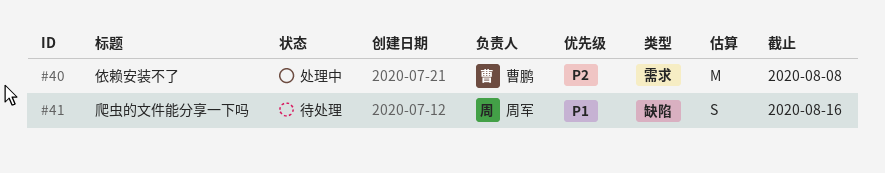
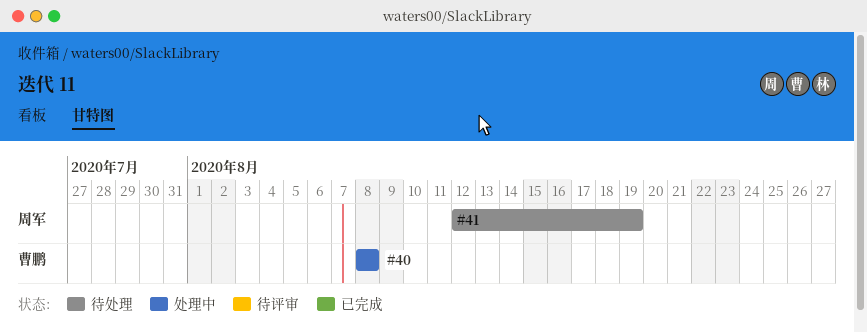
#41, due: Aug 16 -> Aug 19

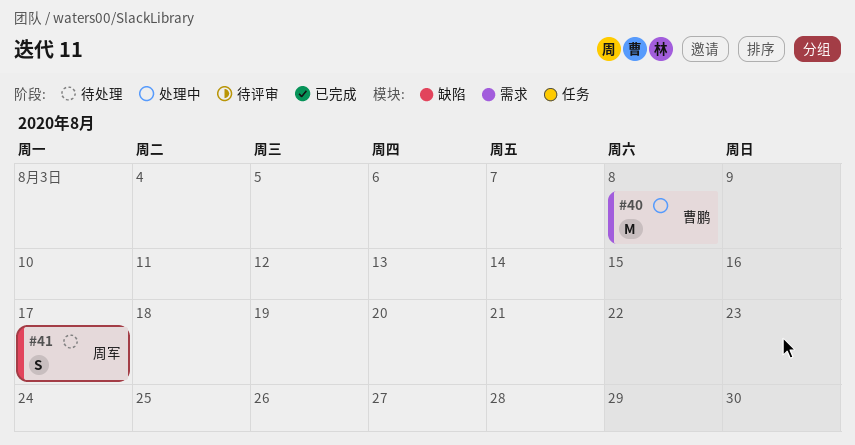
#41, due: Aug 19 -> Aug 17

